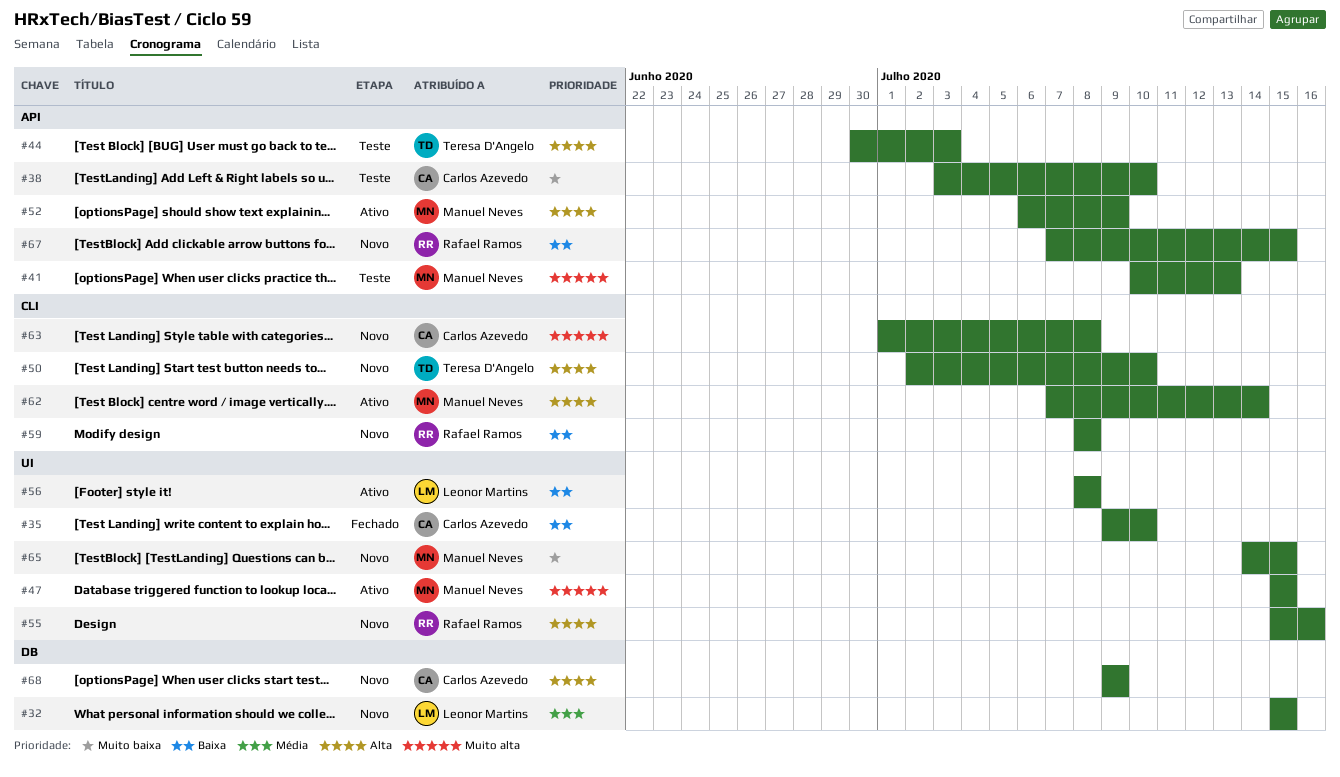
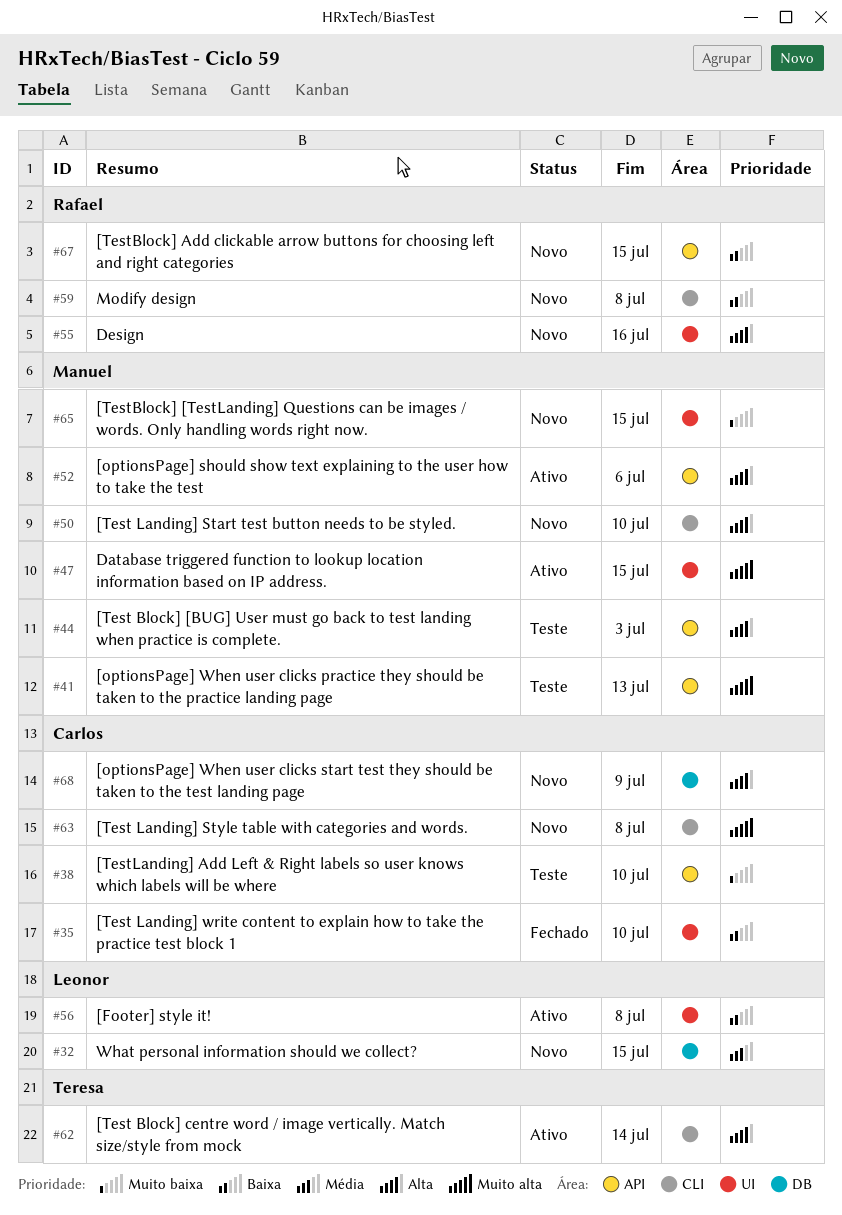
#44, owner: Teresa D'Angelo -> Manuel Neves
#50, owner: Teresa D'Angelo -> Manuel Neves
#52, due: Jul 9 -> Jul 6
#62, owner: Manuel Neves -> Teresa D'Angelo

